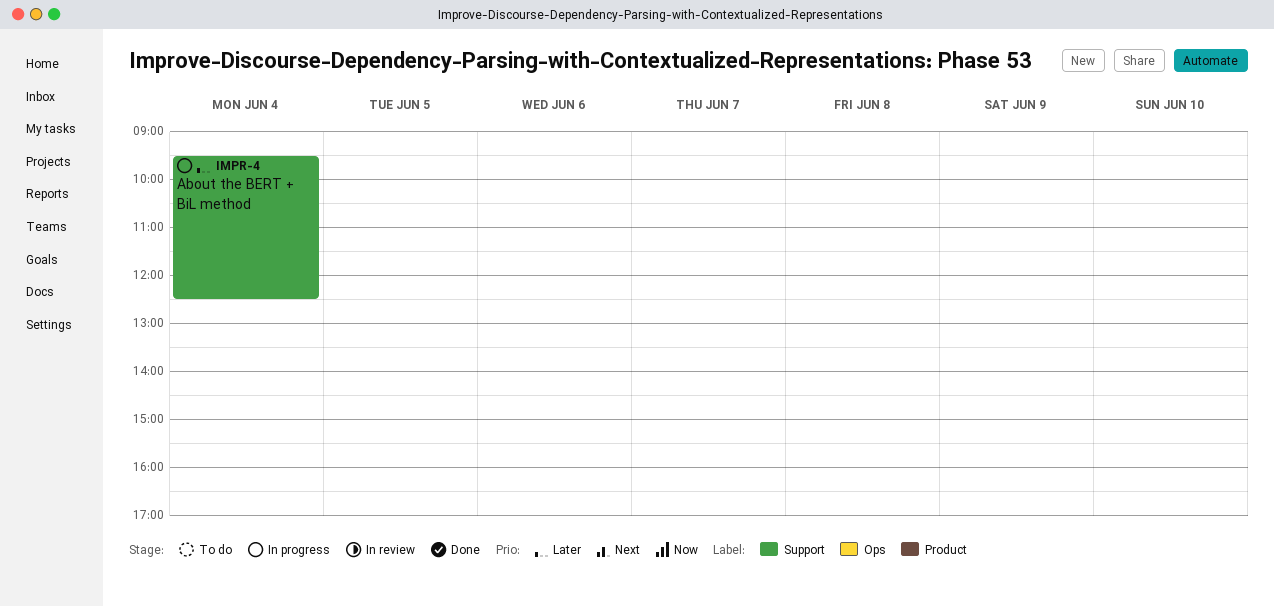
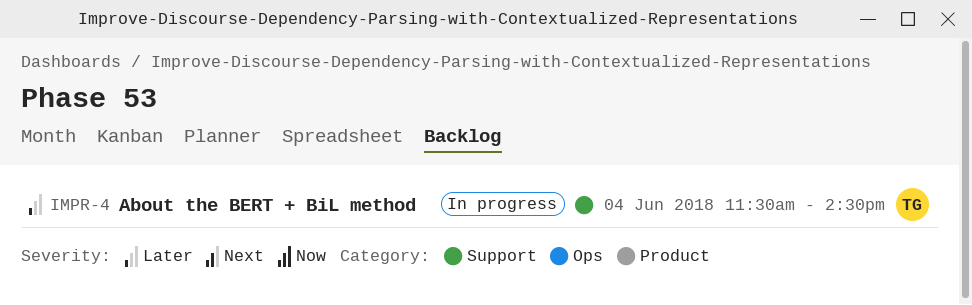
IMPR-4, begins: 09:30 -> 11:30
IMPR-4, ends: 12:30 -> 14:30

